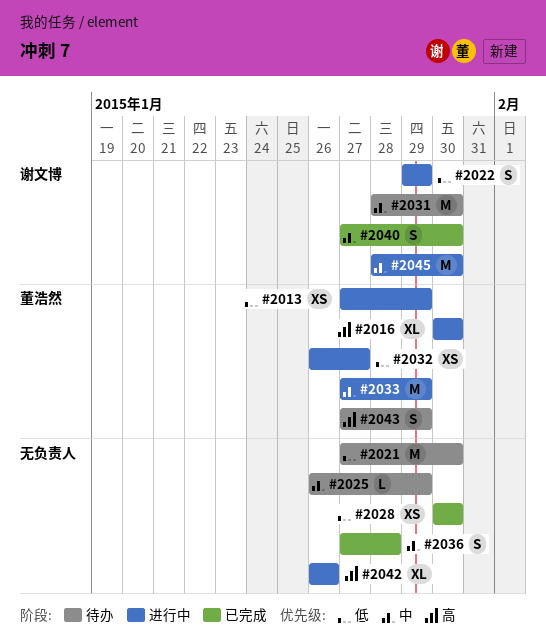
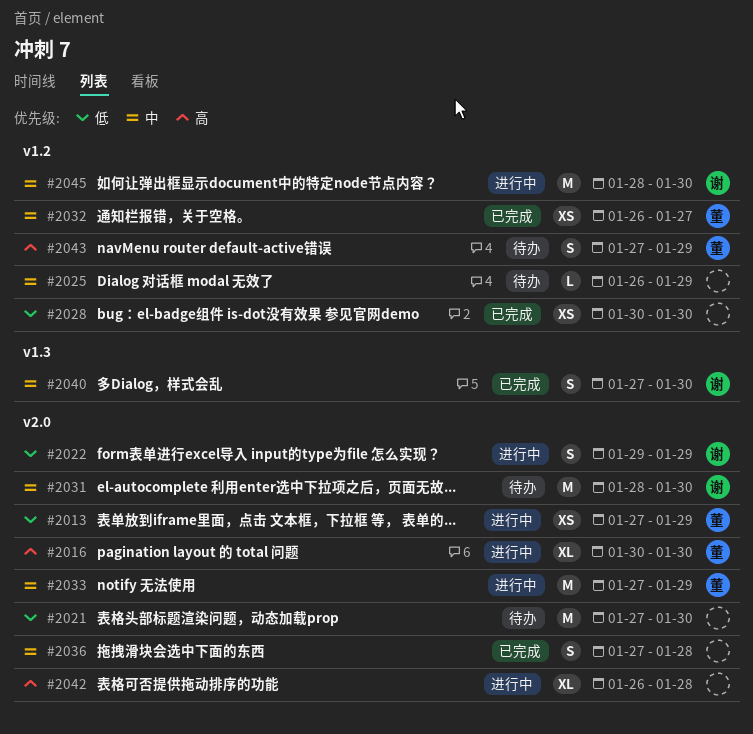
#2032, status: 进行中 -> 已完成
#2032, priority: 低 -> 中
#2042, due: Jan 26 -> Jan 28

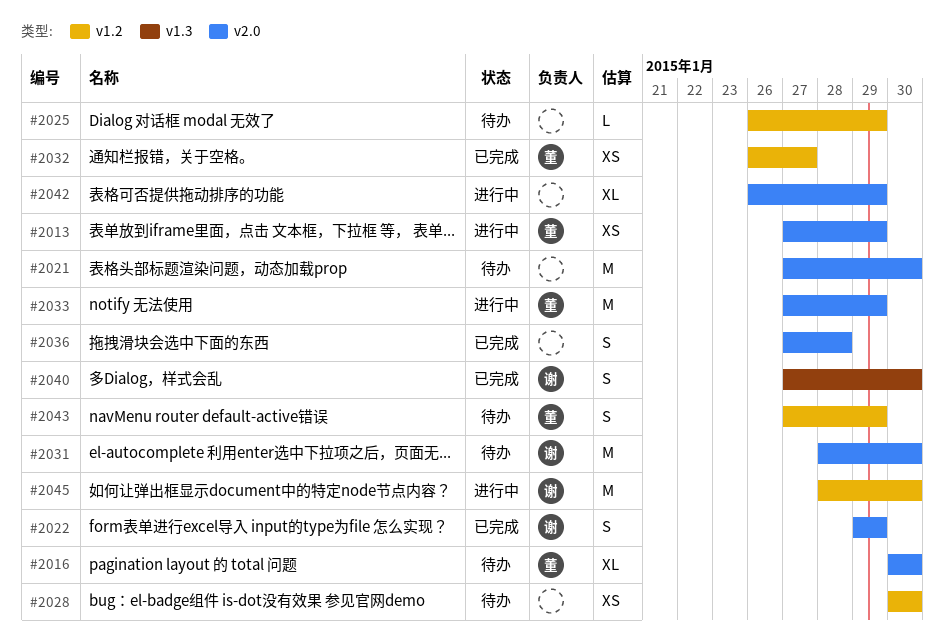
#2016, status: 进行中 -> 待办
#2022, status: 进行中 -> 已完成
#2028, status: 已完成 -> 待办
#2042, due: Jan 28 -> Jan 29

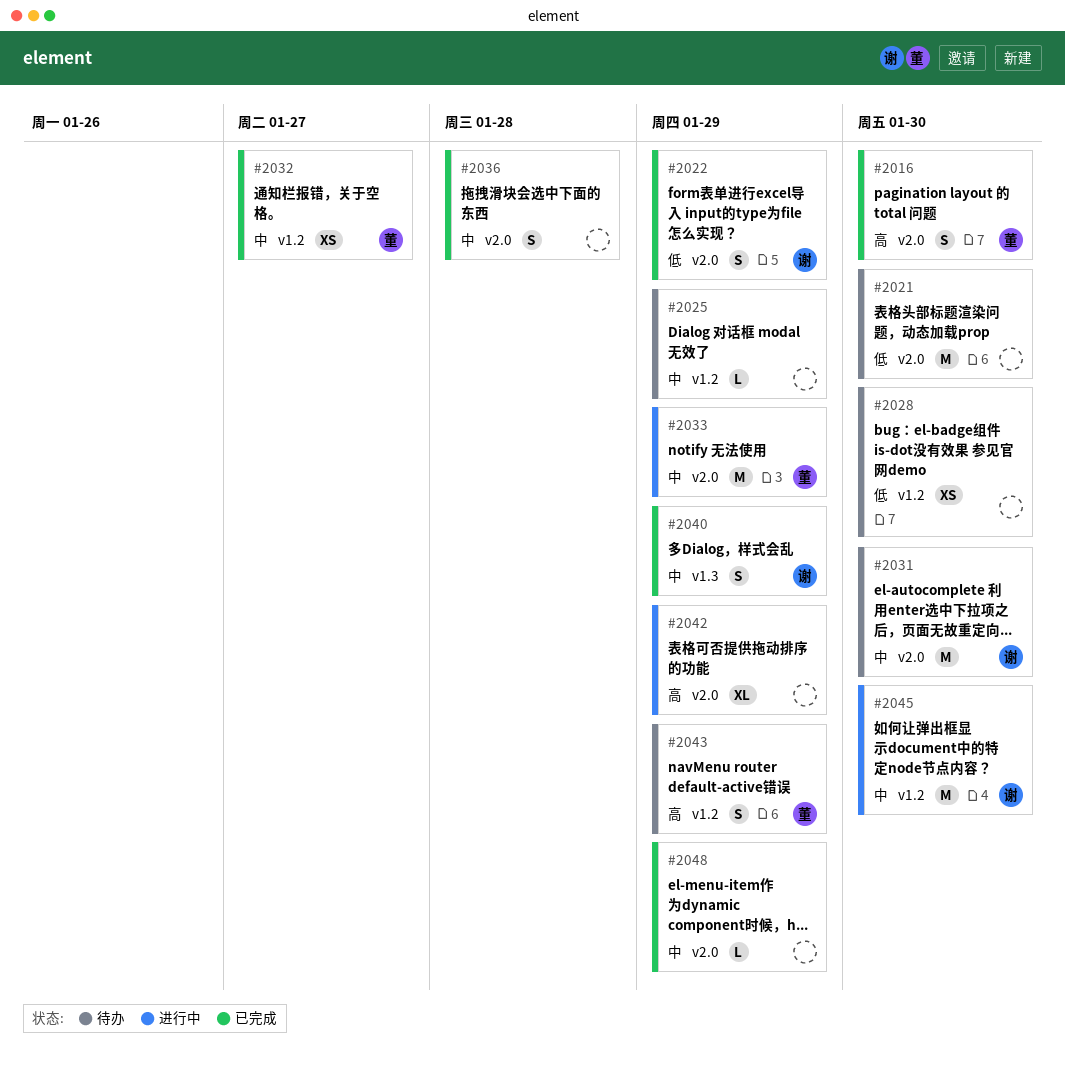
#2013: present -> none
#2016, status: 待办 -> 已完成
#2016, estimate: XL -> S
#2040, due: Jan 30 -> Jan 29
#2048: none -> present

